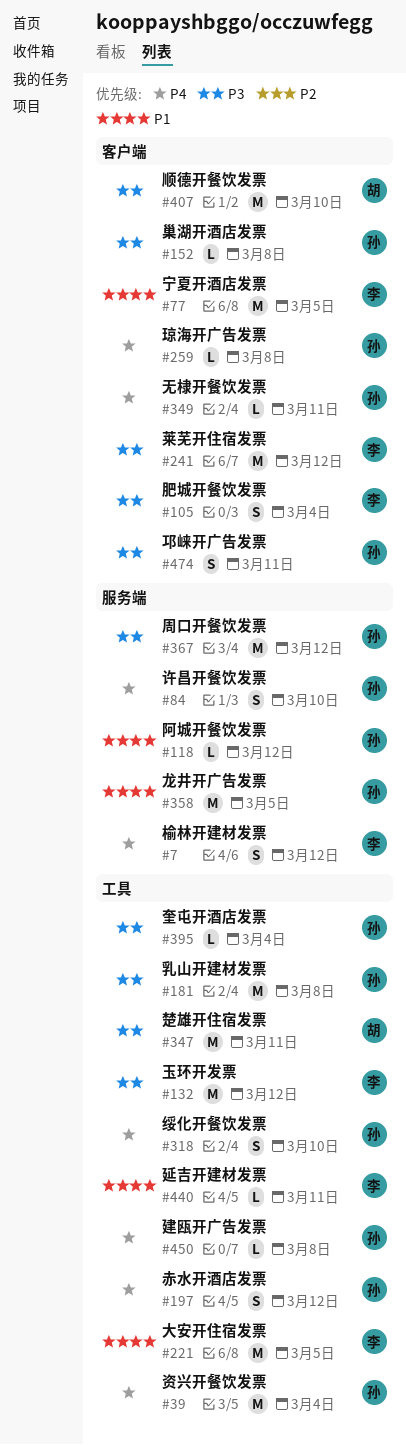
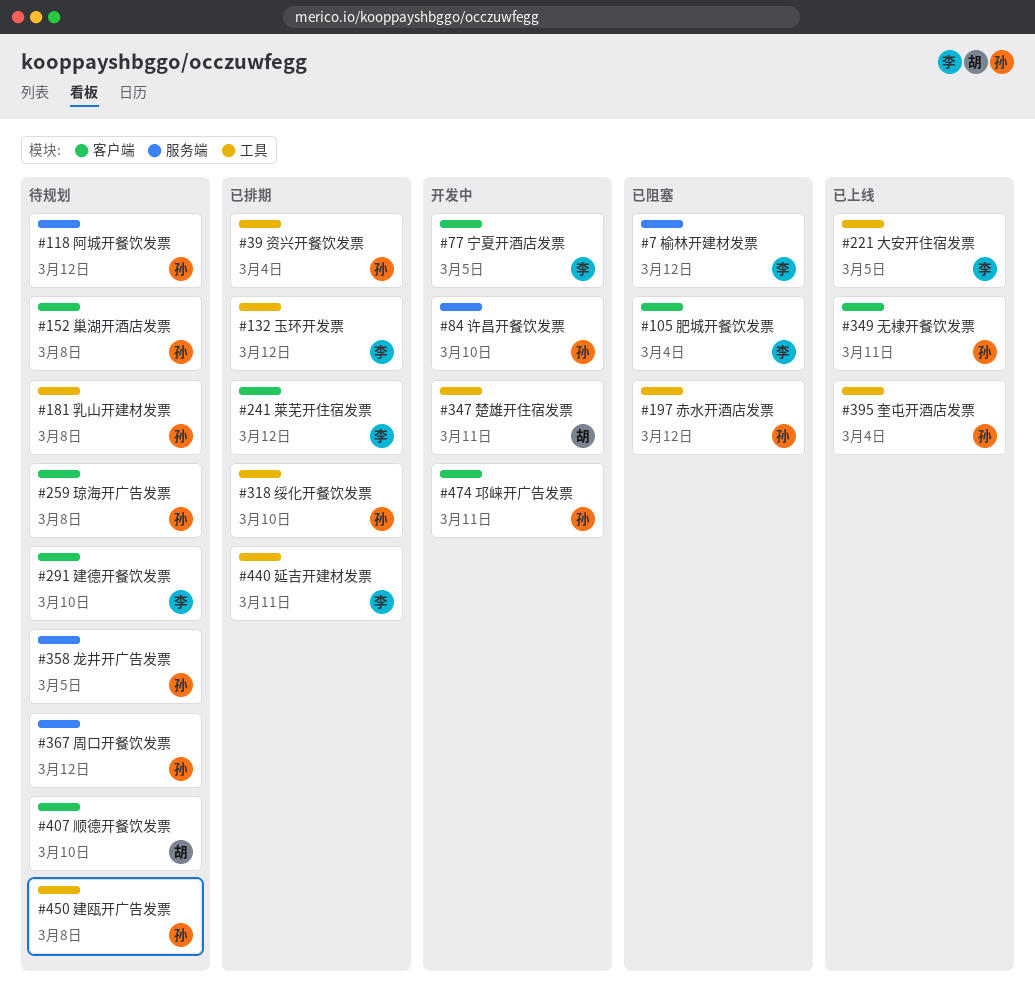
#291: none -> present

